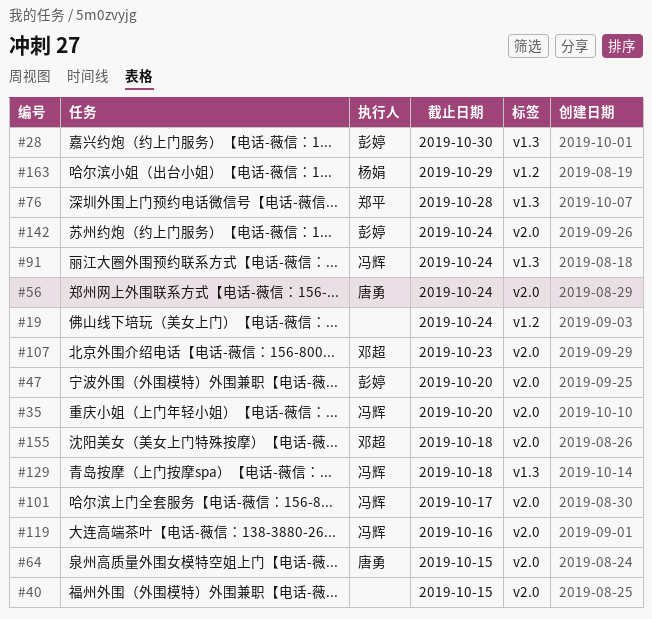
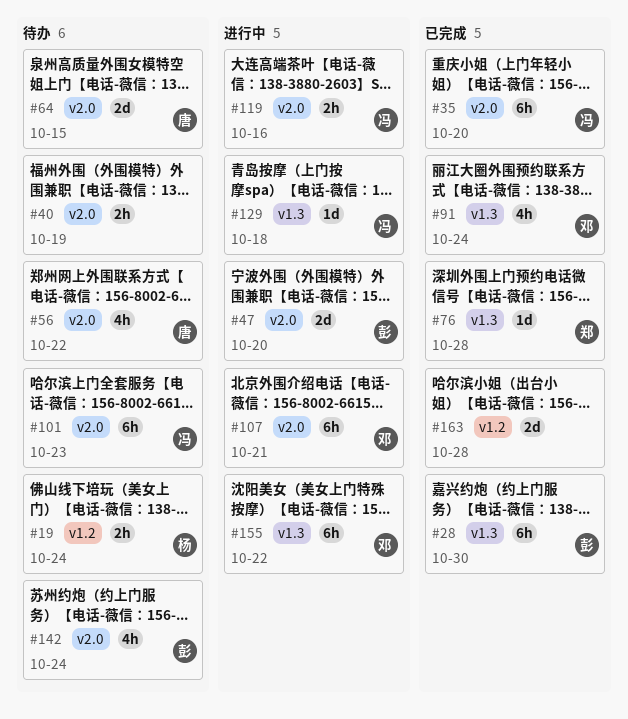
#19, owner: none -> 杨娟
#40, due: Oct 15 -> Oct 19
#56, due: Oct 24 -> Oct 22
#91, owner: 冯辉 -> 邓超
#101, due: Oct 17 -> Oct 23
#107, due: Oct 23 -> Oct 21
#155, label: v2.0 -> v1.3
#155, due: Oct 18 -> Oct 22
#163, owner: 杨娟 -> none
#163, due: Oct 29 -> Oct 28

